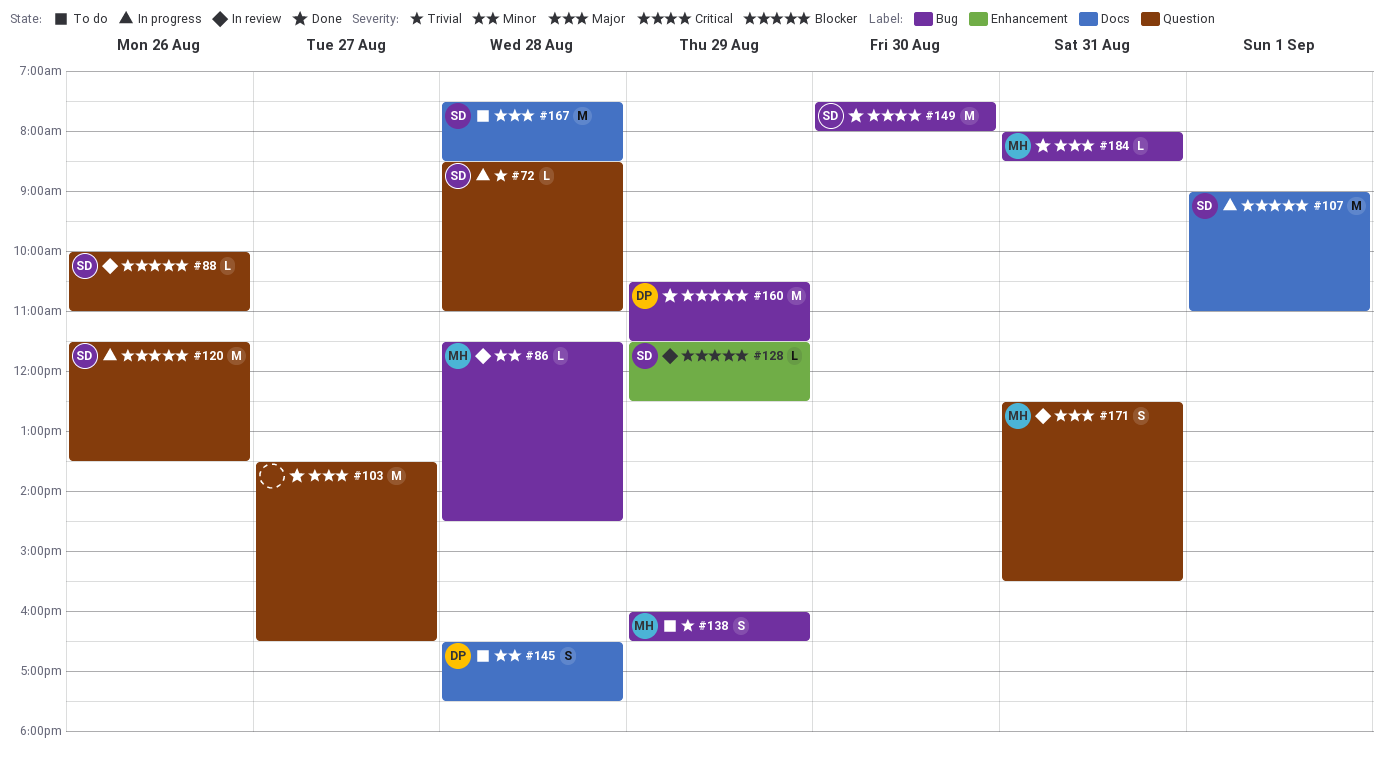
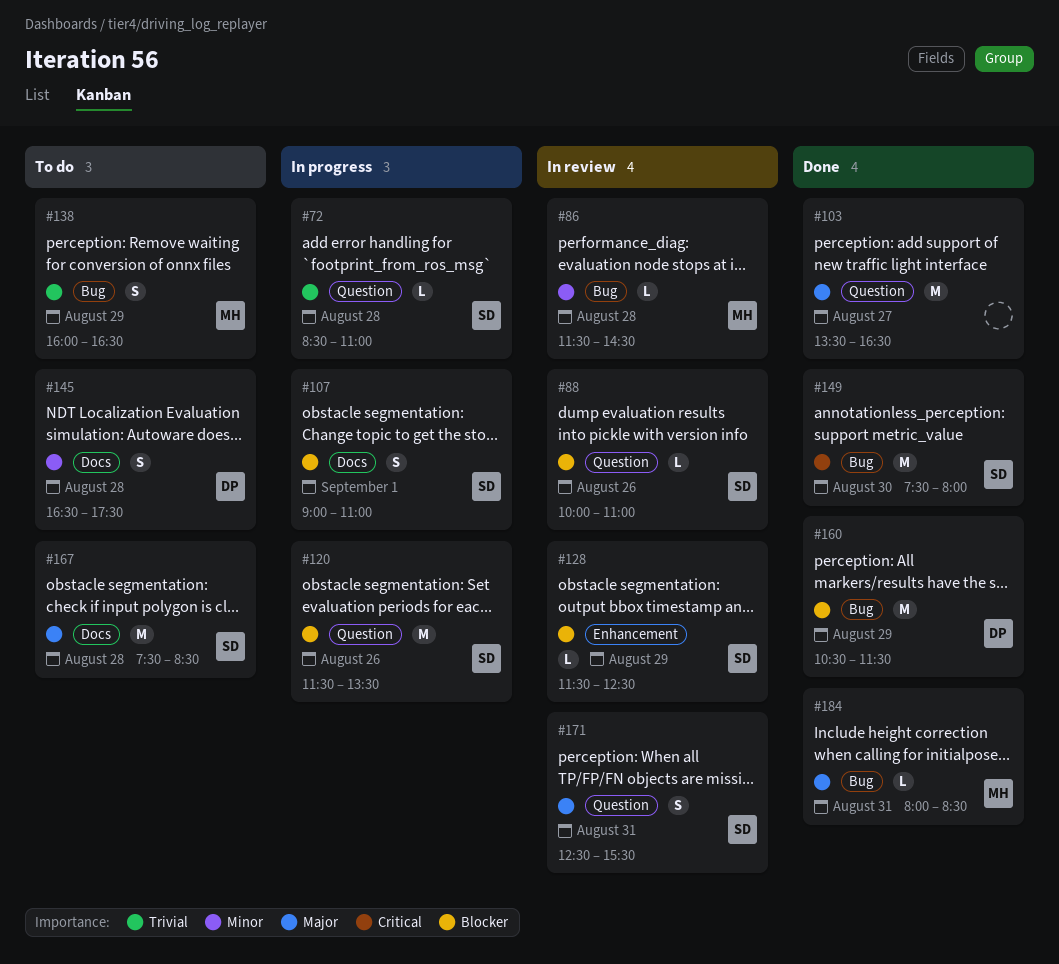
#107, estimate: M -> S
#171, owner: MH -> SD

